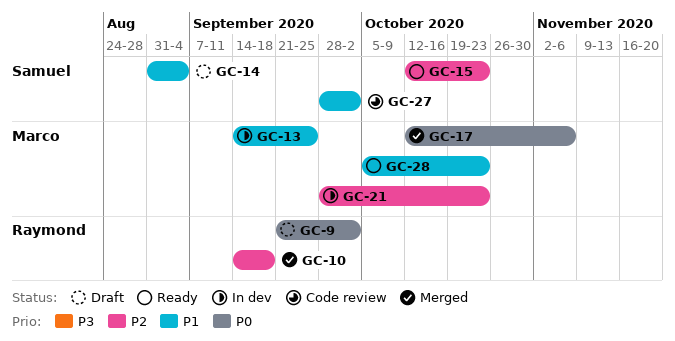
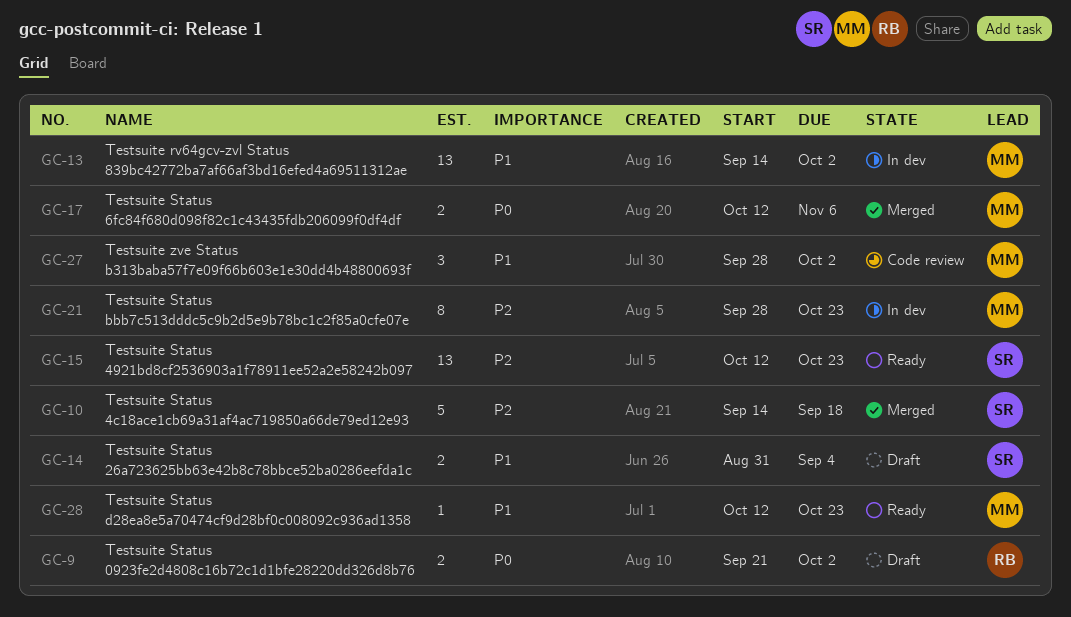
GC-10, owner: Raymond -> Samuel
GC-13, due: Sep 25 -> Oct 2
GC-27, owner: Samuel -> Marco
GC-28, start: Oct 5 -> Oct 12

